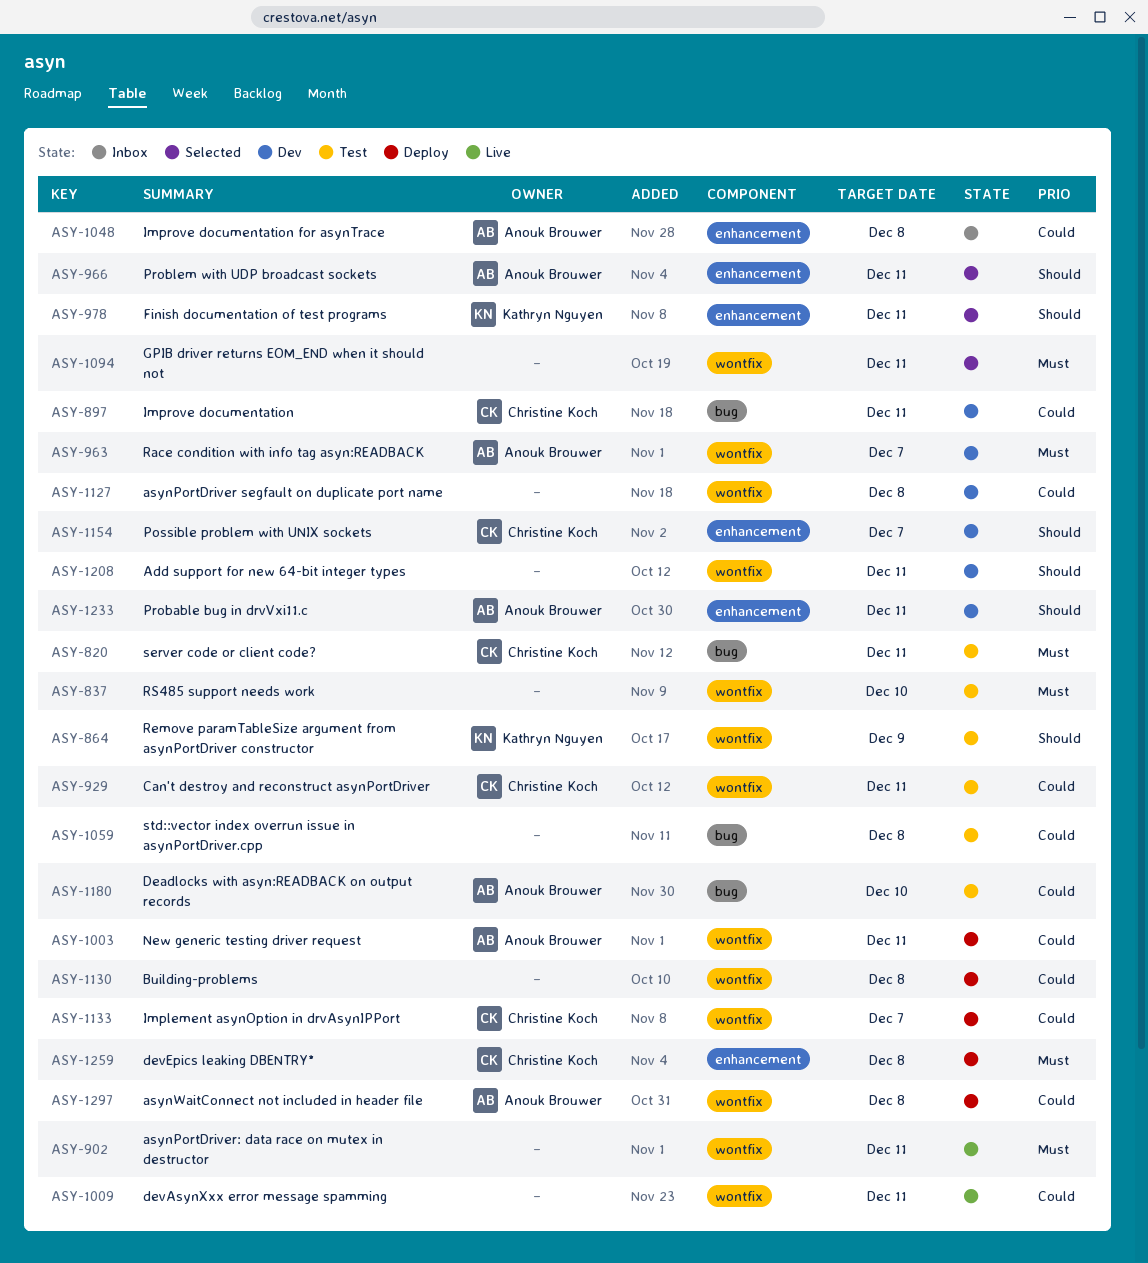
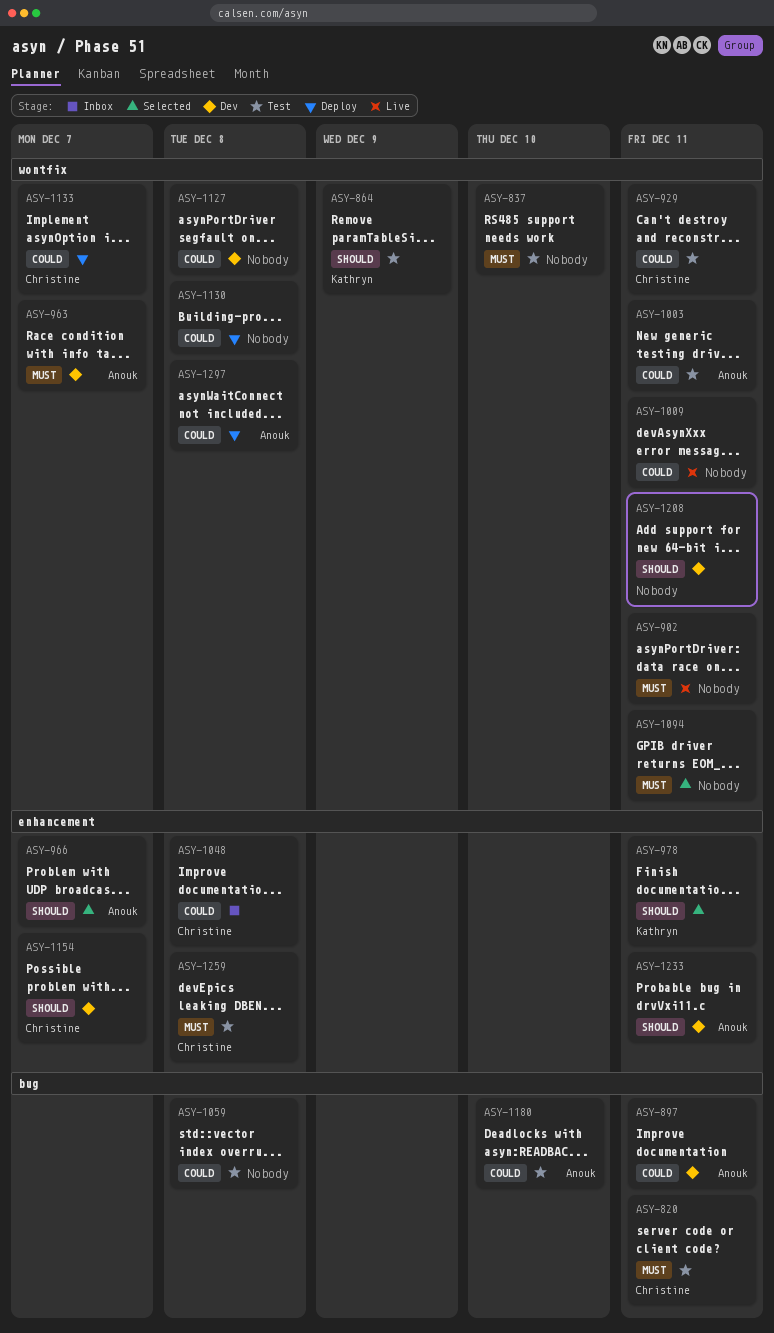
ASY-897, owner: Christine Koch -> Anouk Brouwer
ASY-966, due: Dec 11 -> Dec 7
ASY-1003, status: Deploy -> Test
ASY-1048, owner: Anouk Brouwer -> Christine Koch
ASY-1259, status: Deploy -> Test

